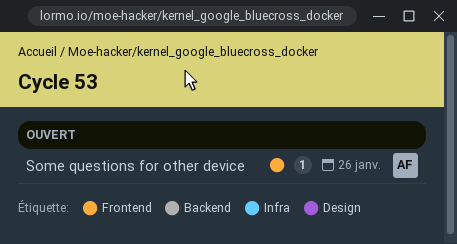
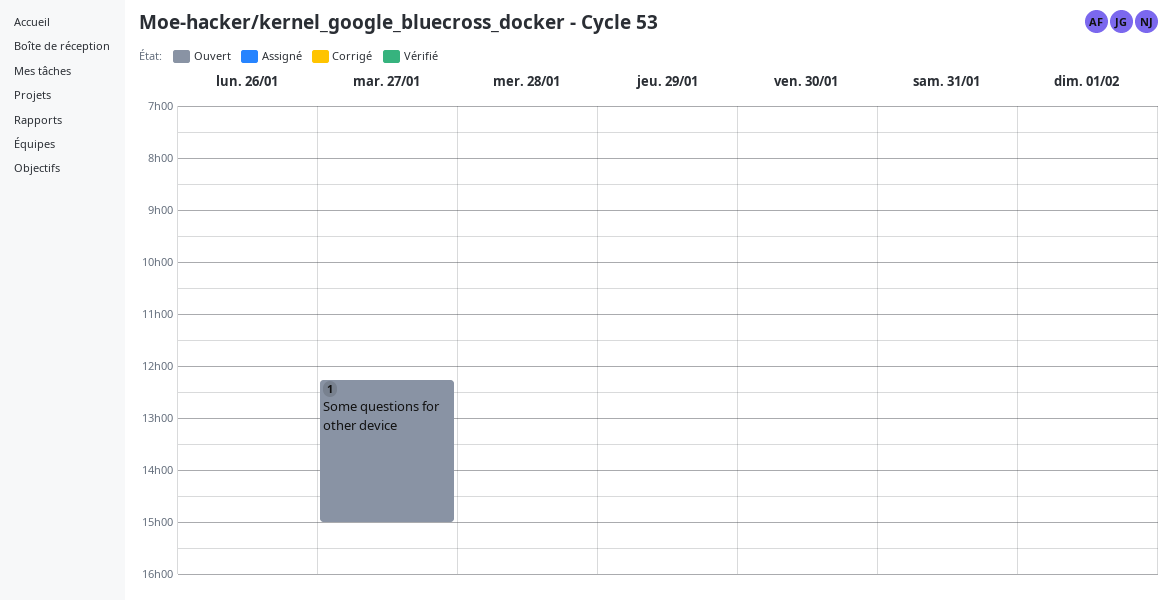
Some questions for other device, day: Jan 26 -> Jan 27

